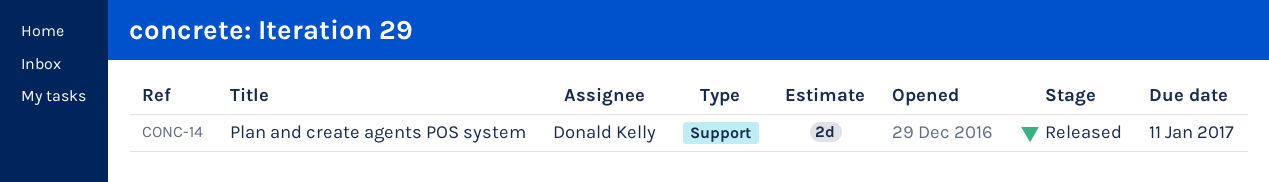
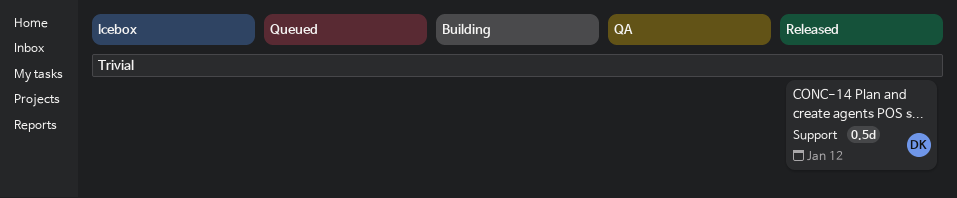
CONC-14, estimate: 2d -> 0.5d
CONC-14, due: Jan 11 -> Jan 12

